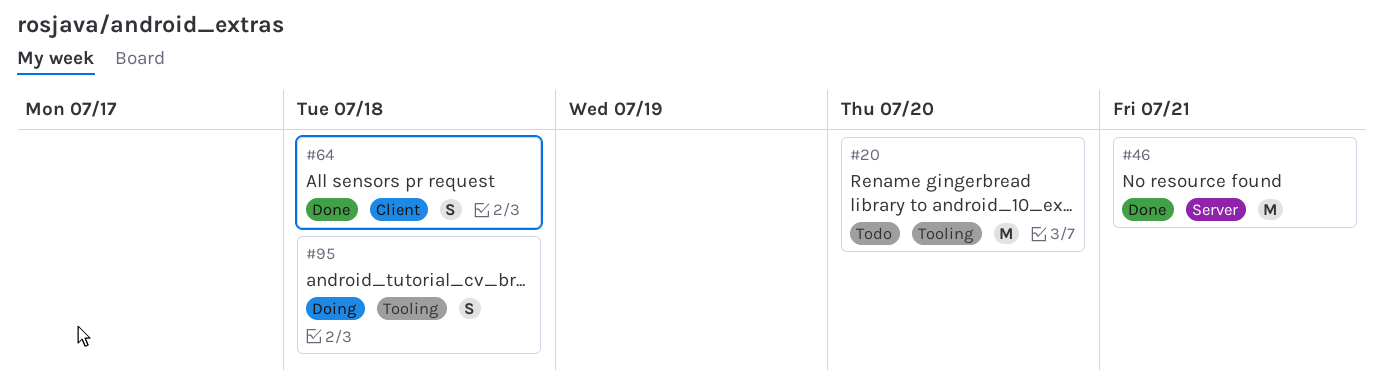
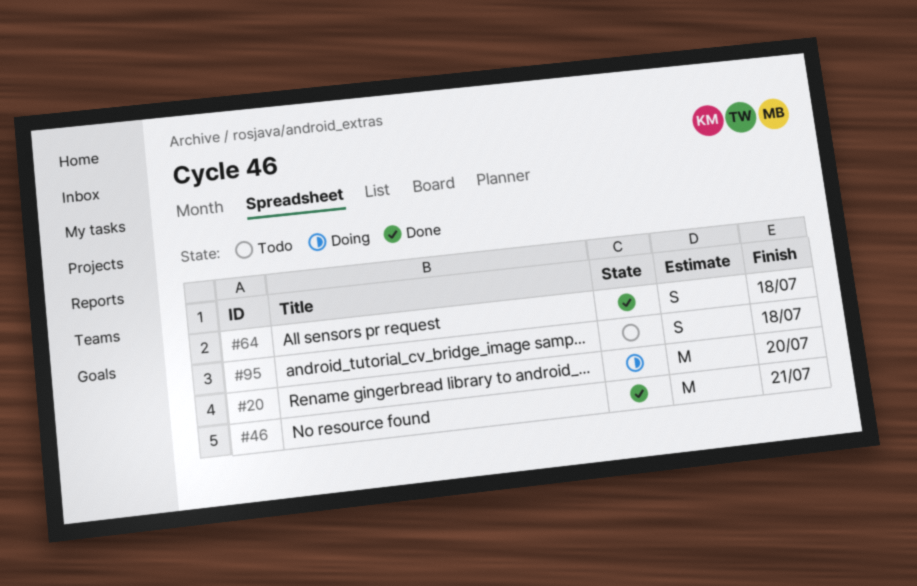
#20, status: Todo -> Doing
#95, status: Doing -> Todo

